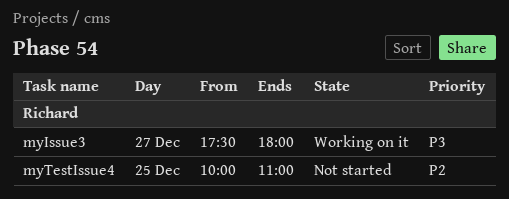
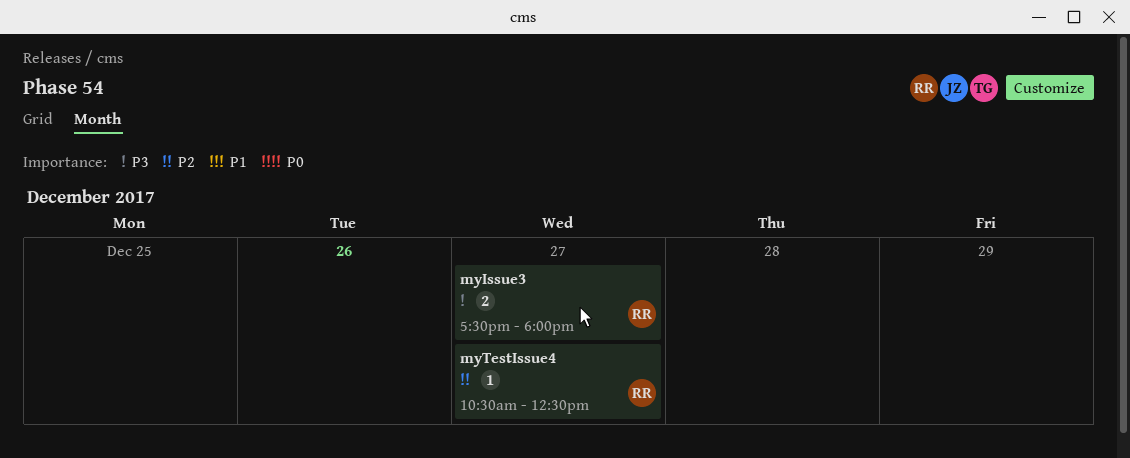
myTestIssue4, day: Dec 25 -> Dec 27
myTestIssue4, begins: 10:00 -> 10:30
myTestIssue4, ends: 11:00 -> 12:30

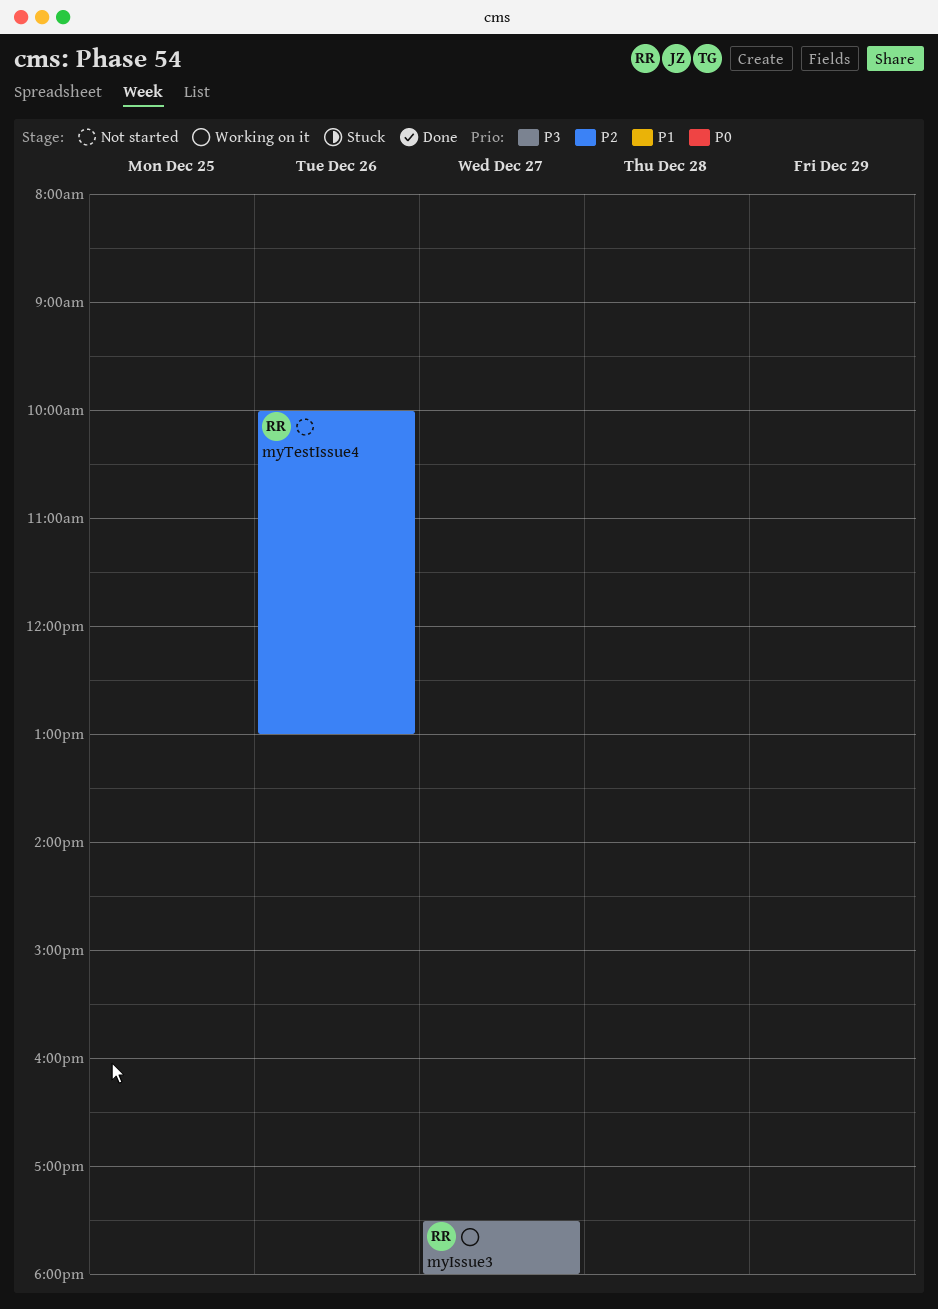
myTestIssue4, day: Dec 27 -> Dec 26
myTestIssue4, begins: 10:30 -> 10:00
myTestIssue4, ends: 12:30 -> 13:00

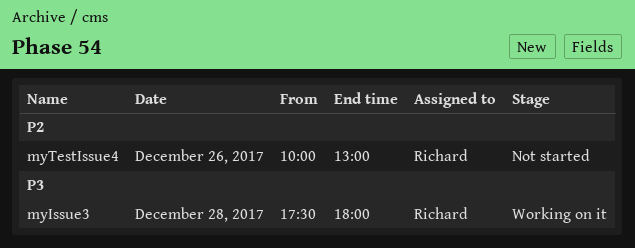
myIssue3, day: Dec 27 -> Dec 28

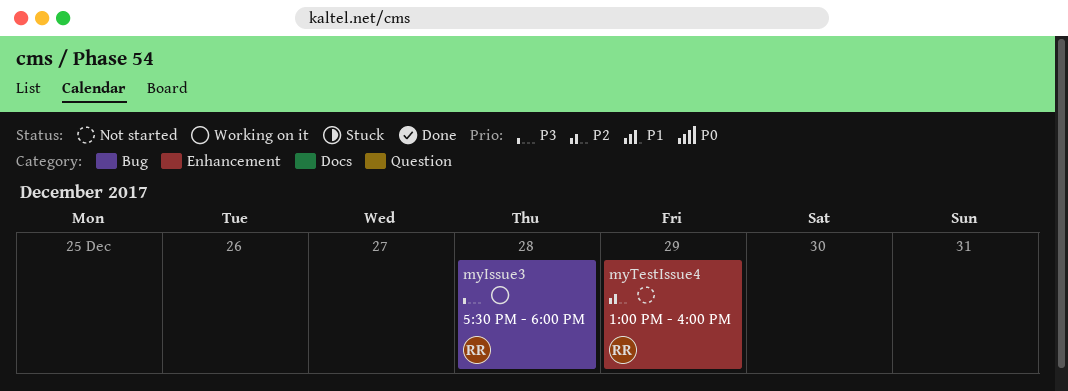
myTestIssue4, day: Dec 26 -> Dec 29
myTestIssue4, begins: 10:00 -> 13:00
myTestIssue4, ends: 13:00 -> 16:00

